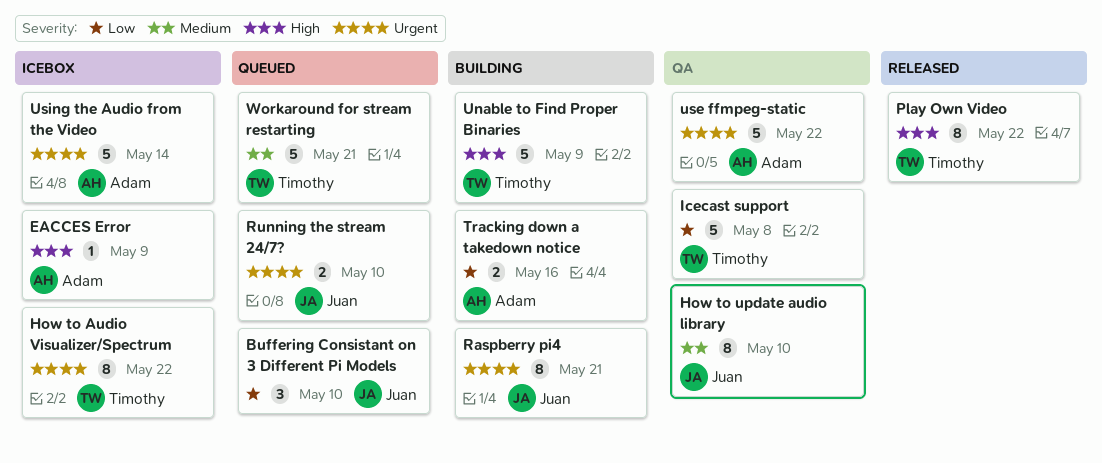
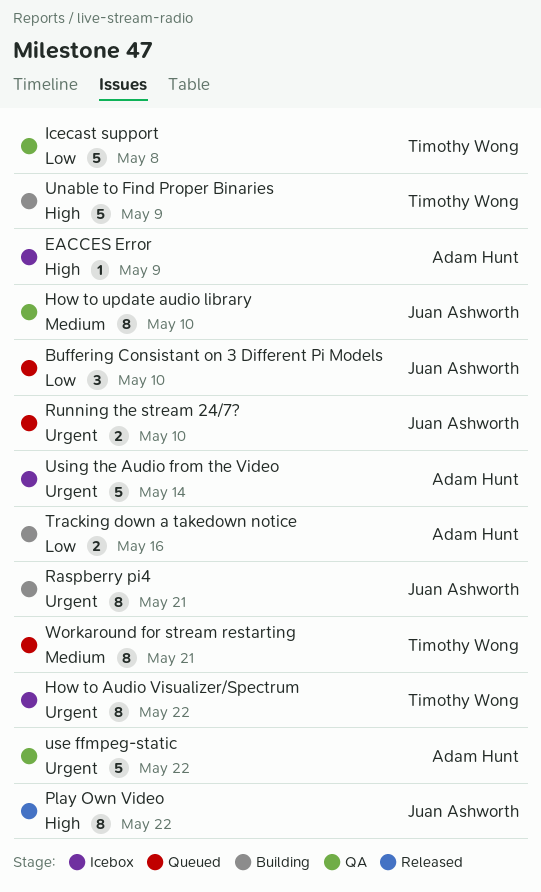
Play Own Video, owner: Timothy Wong -> Juan Ashworth
Workaround for stream restarting, estimate: 5 -> 8

